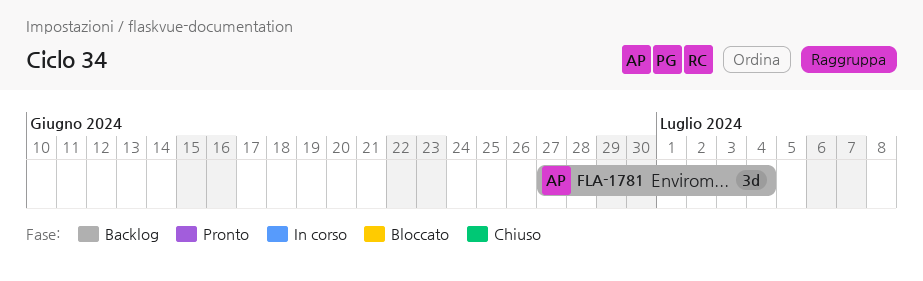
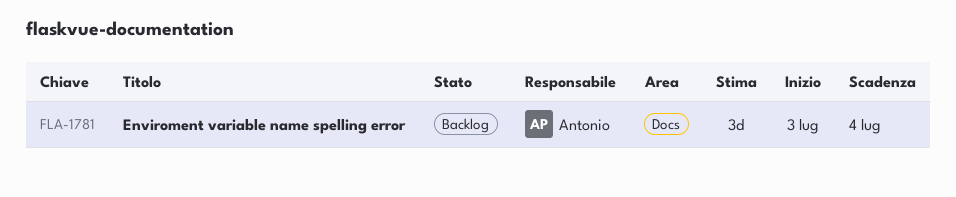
FLA-1781, start: Jun 27 -> Jul 3

